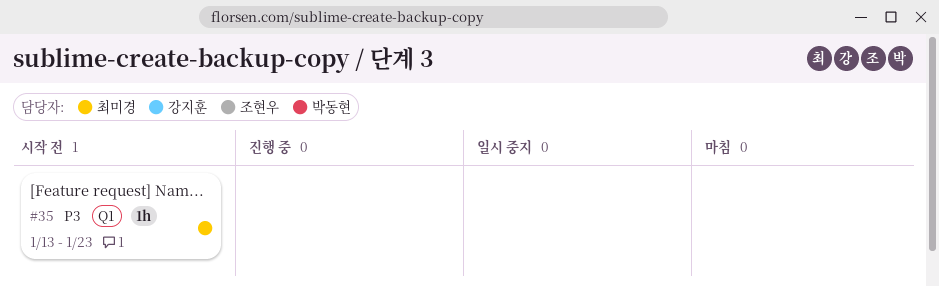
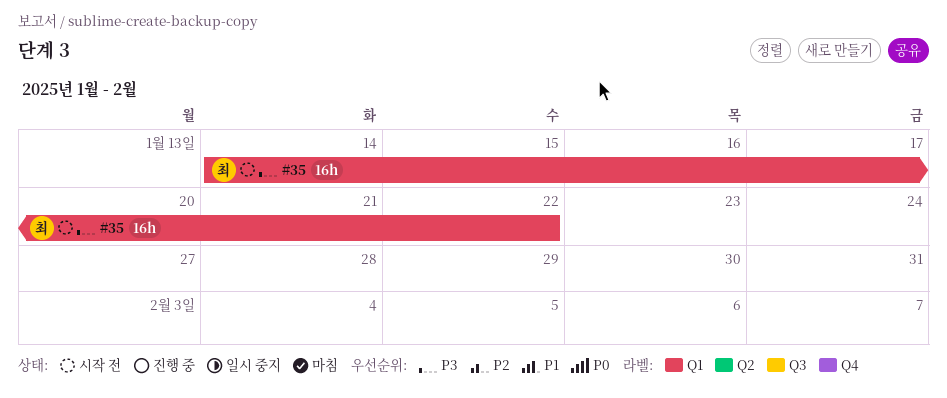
#35, estimate: 1h -> 16h
#35, start: Jan 13 -> Jan 14
#35, due: Jan 23 -> Jan 22

